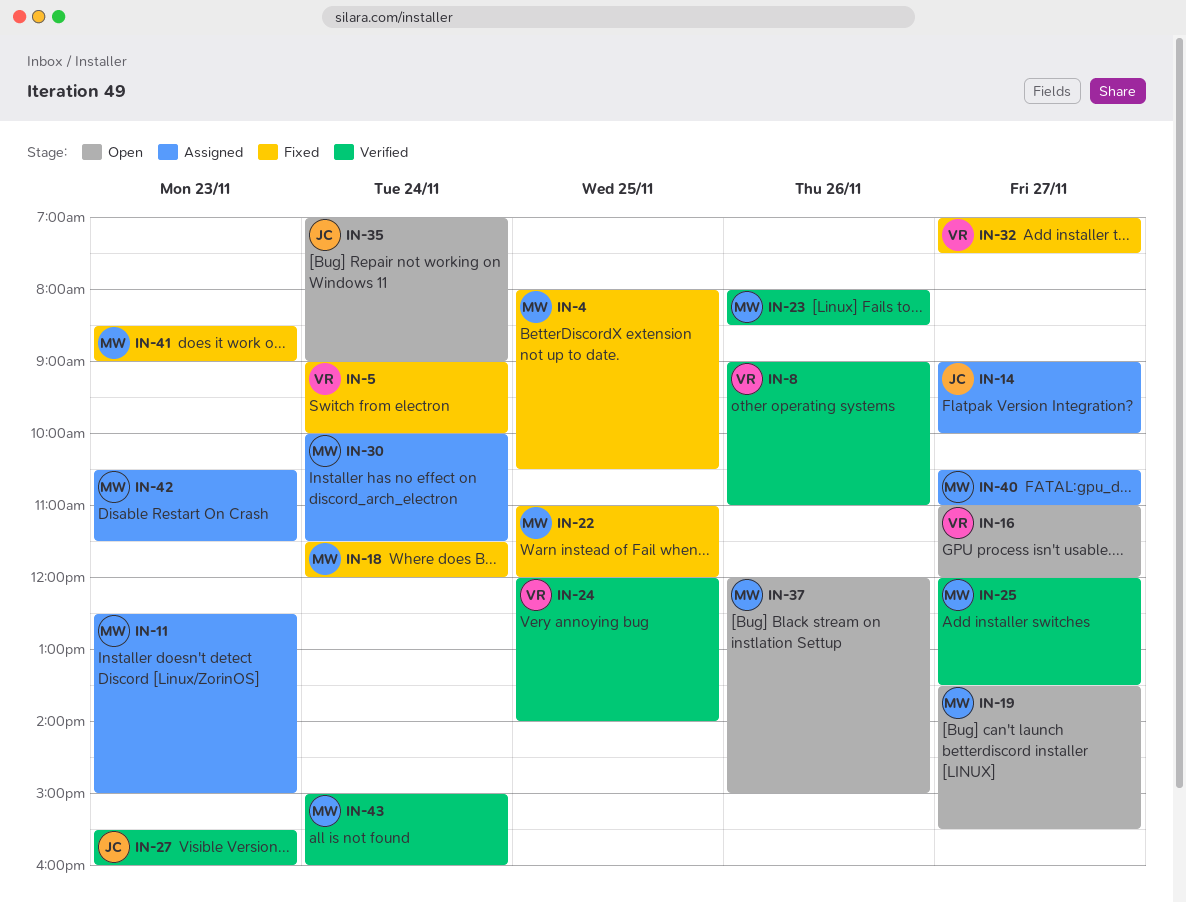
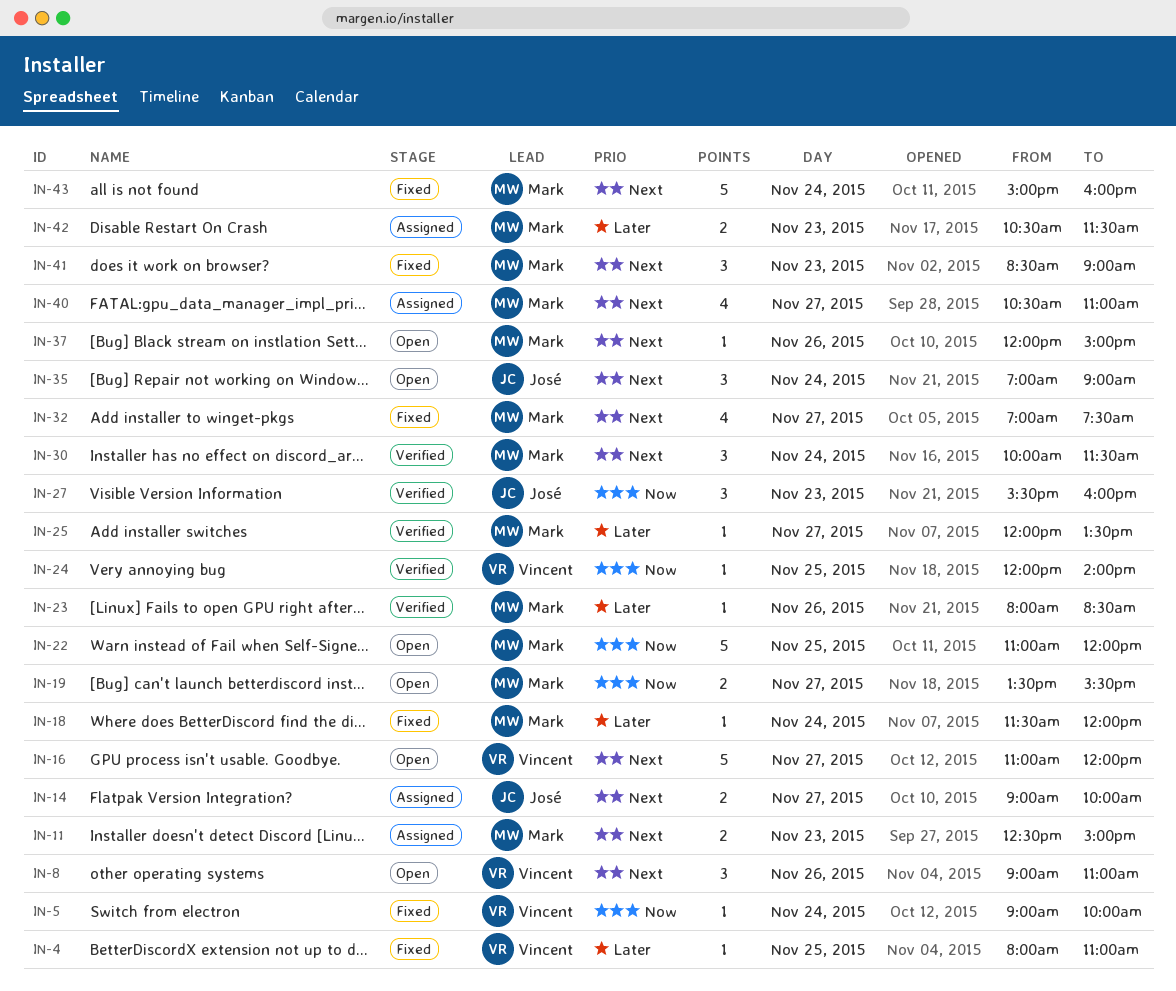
IN-4, owner: Mark -> Vincent
IN-4, ends: 10:30 -> 11:00
IN-8, status: Verified -> Open
IN-22, status: Fixed -> Open
IN-30, status: Assigned -> Verified
IN-32, owner: Vincent -> Mark
IN-43, status: Verified -> Fixed

